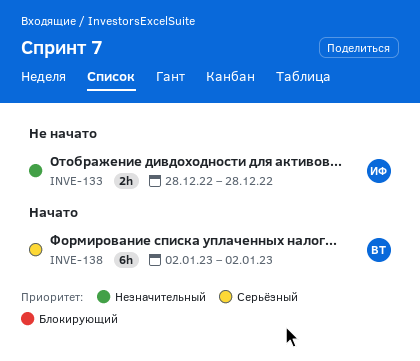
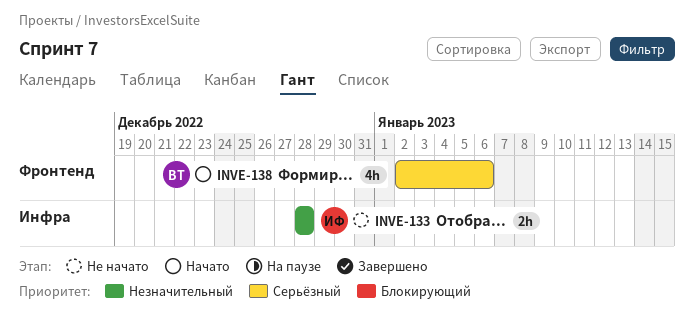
INVE-138, estimate: 6h -> 4h
INVE-138, due: Jan 2 -> Jan 6

